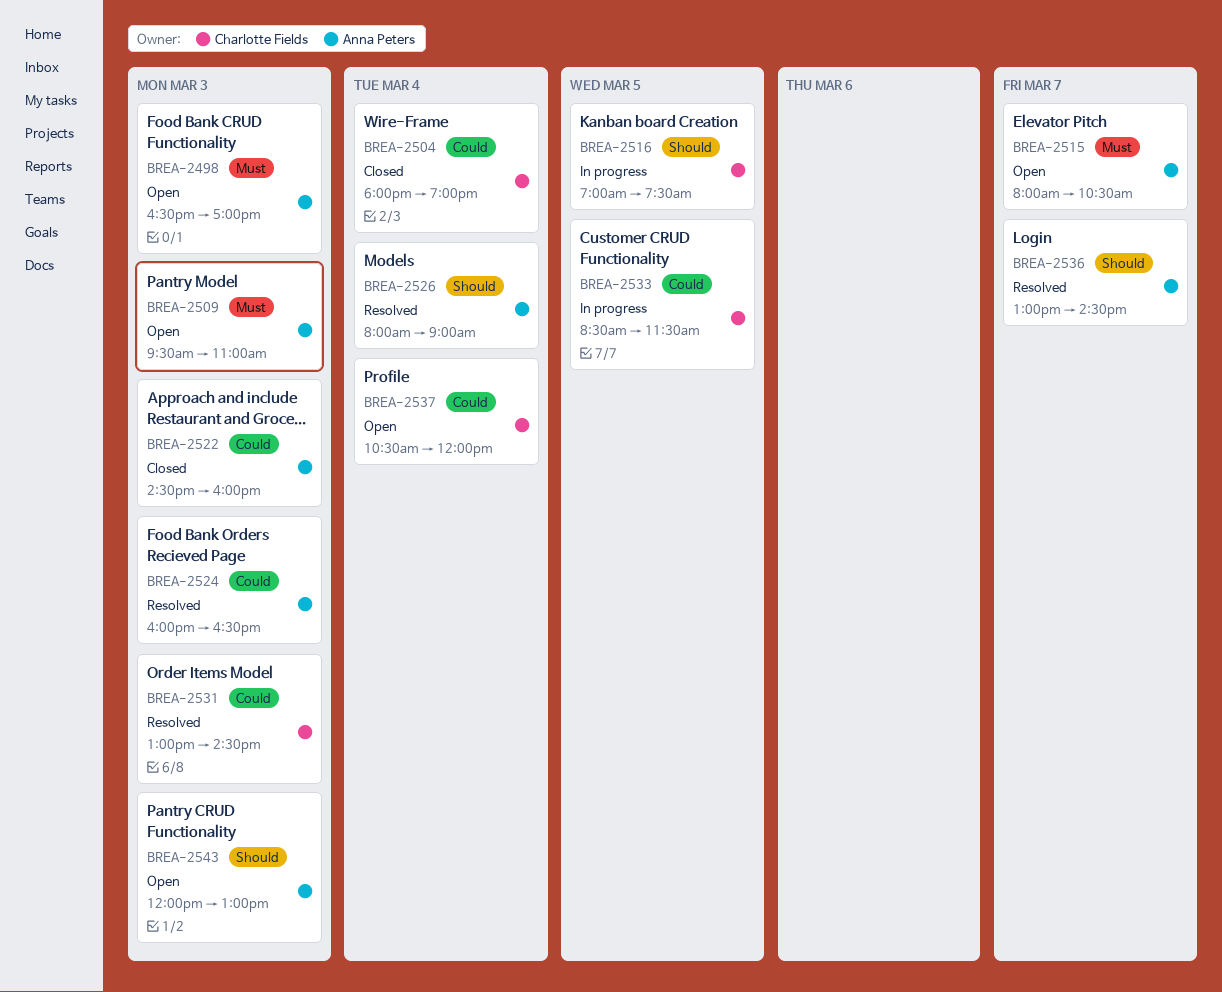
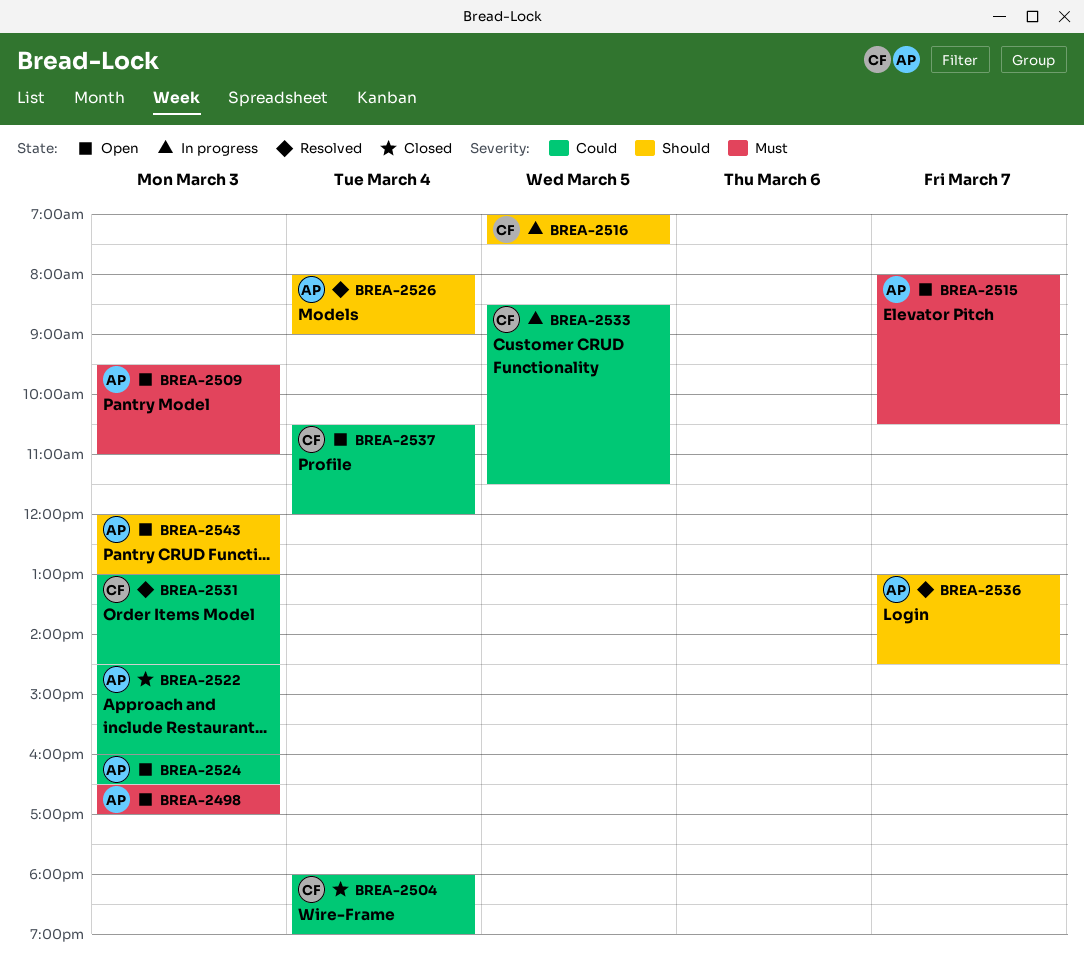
BREA-2524, status: Resolved -> Open

